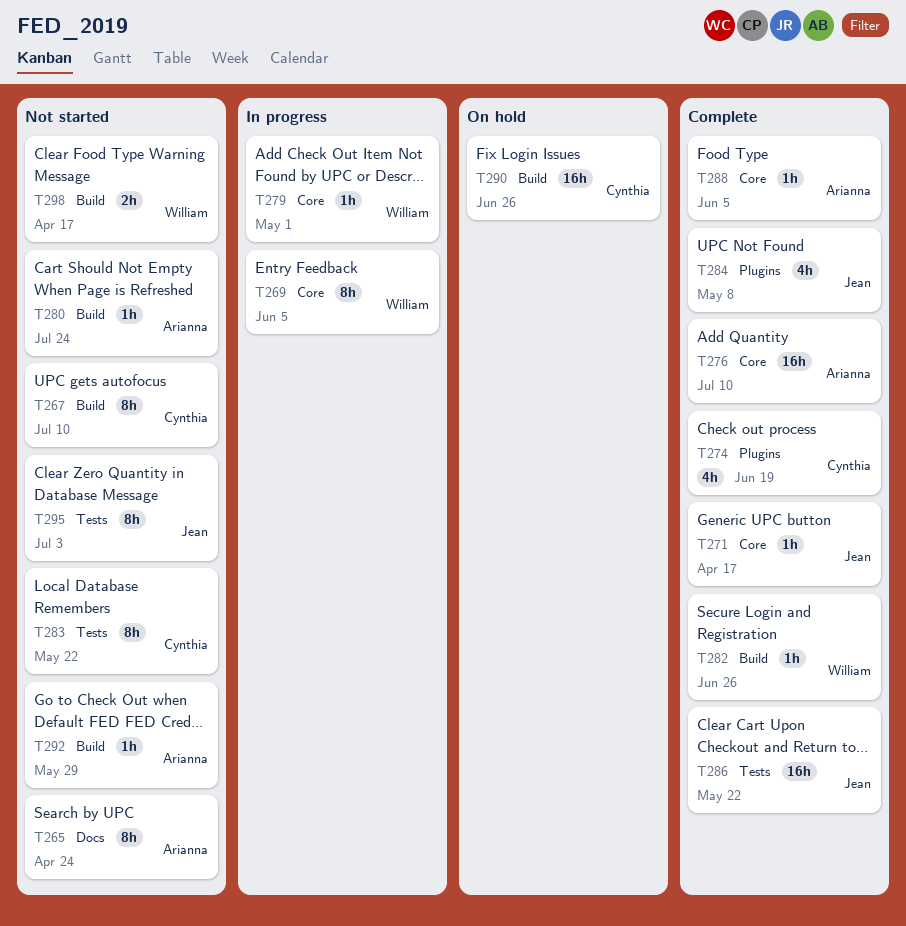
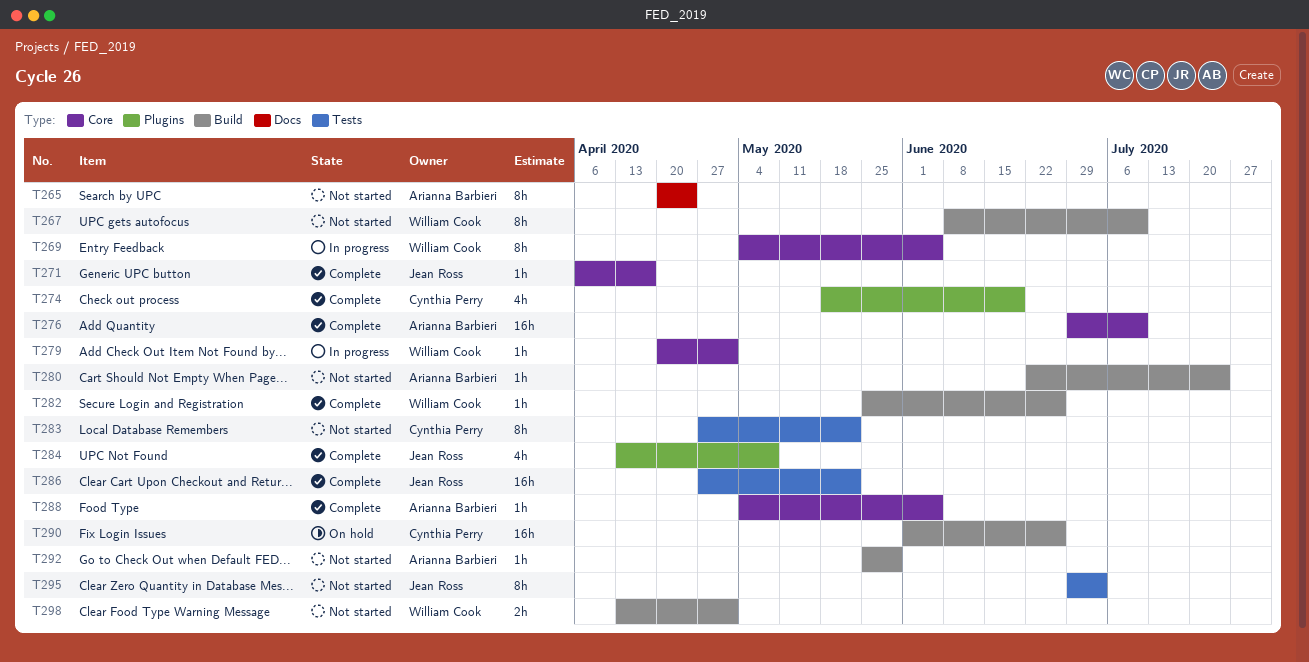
T267, owner: Cynthia Perry -> William Cook
T298, due: Apr 17 -> May 1

